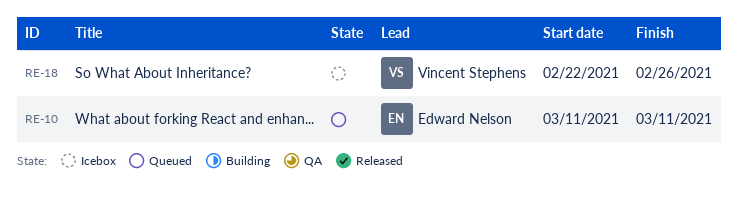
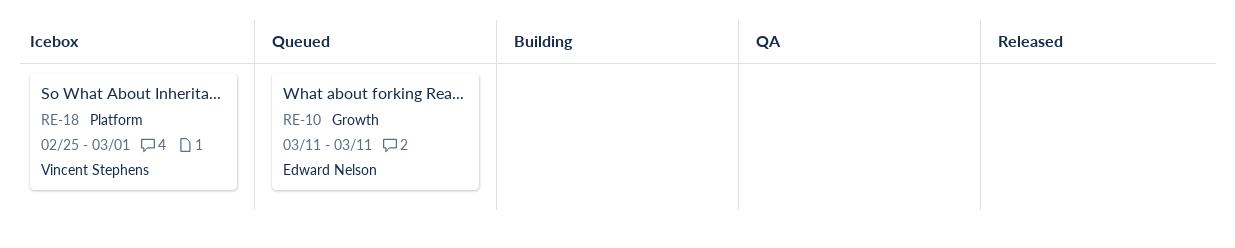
RE-18, start: Feb 22 -> Feb 25
RE-18, due: Feb 26 -> Mar 1

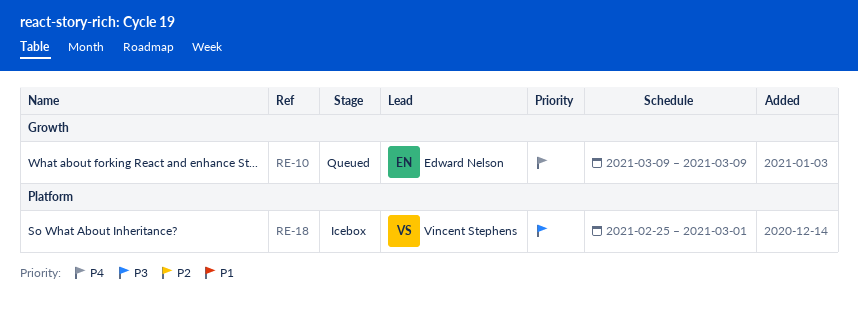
RE-10, start: Mar 11 -> Mar 9
RE-10, due: Mar 11 -> Mar 9

